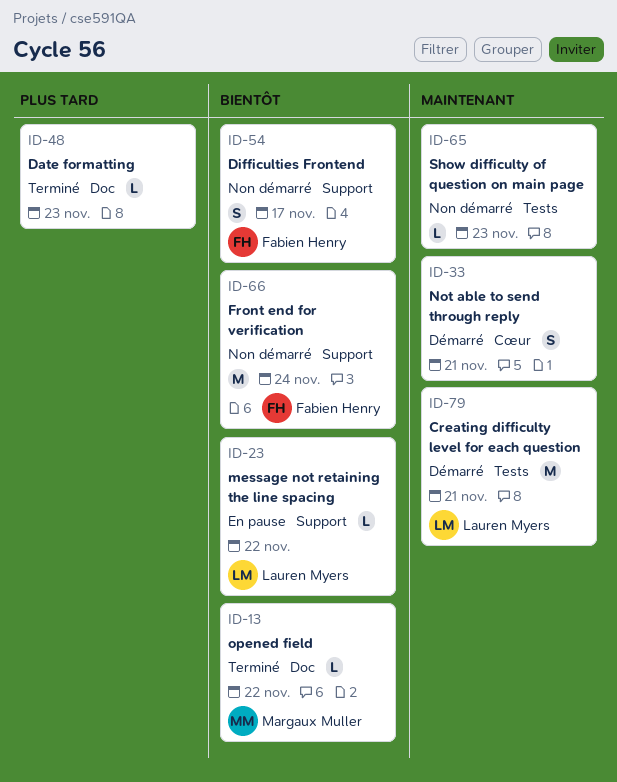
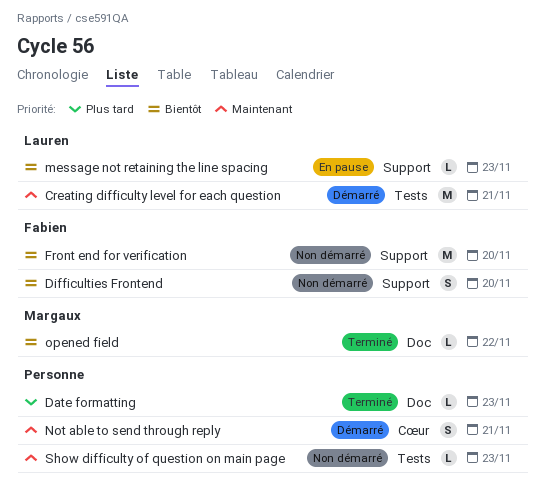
Difficulties Frontend, due: Nov 17 -> Nov 20
Front end for verification, due: Nov 24 -> Nov 20
message not retaining the line spacing, due: Nov 22 -> Nov 23

